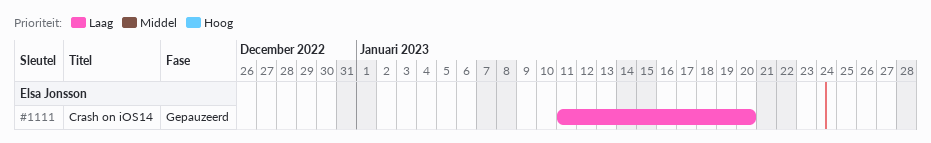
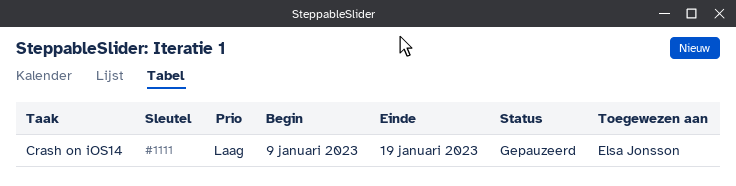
#1111, start: Jan 11 -> Jan 9
#1111, due: Jan 20 -> Jan 19

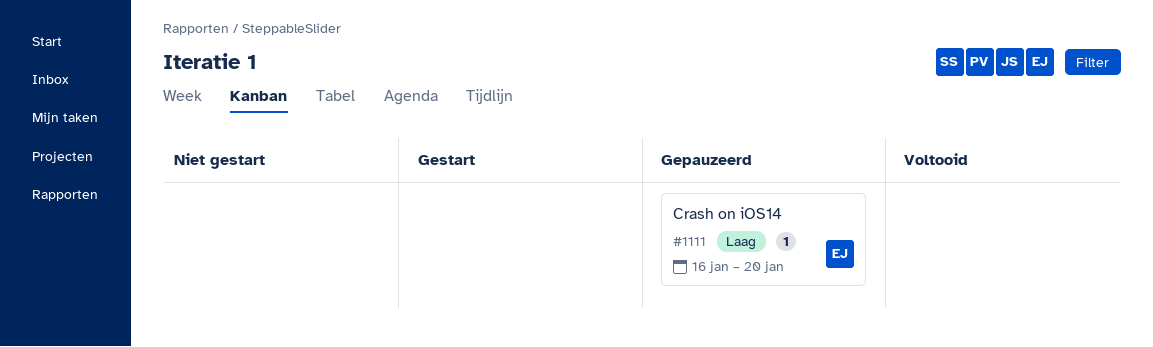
#1111, start: Jan 9 -> Jan 16
#1111, due: Jan 19 -> Jan 20

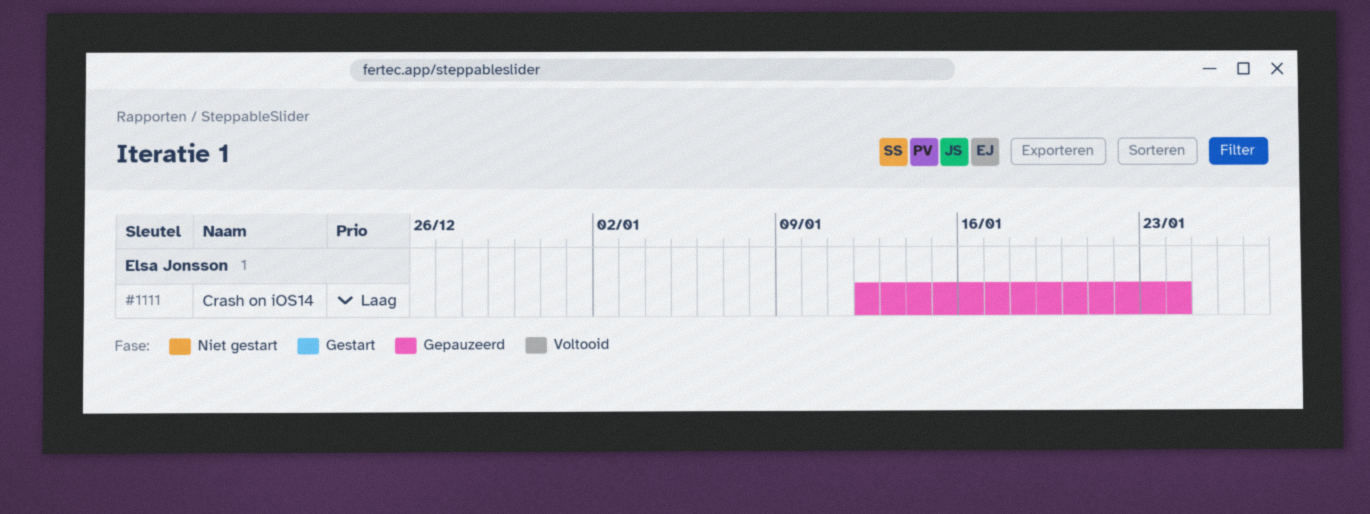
#1111, start: Jan 16 -> Jan 12
#1111, due: Jan 20 -> Jan 24

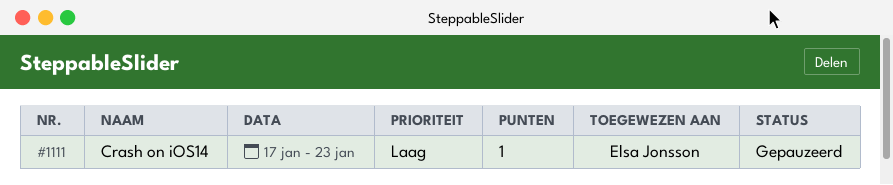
#1111, start: Jan 12 -> Jan 17
#1111, due: Jan 24 -> Jan 23

